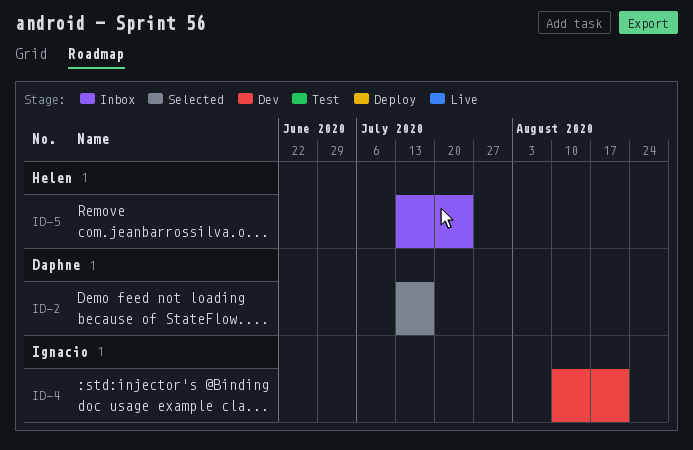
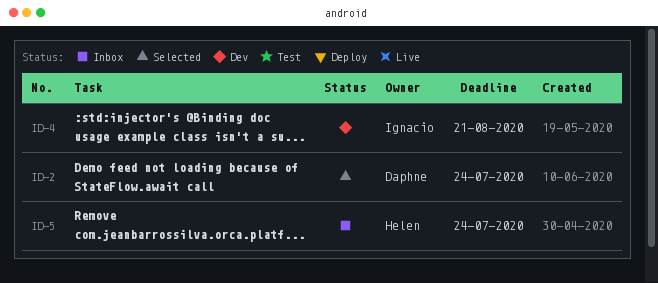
ID-2, due: Jul 17 -> Jul 24

